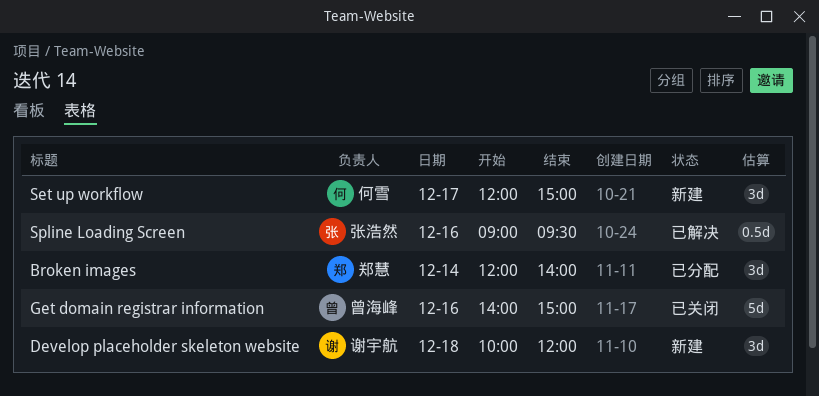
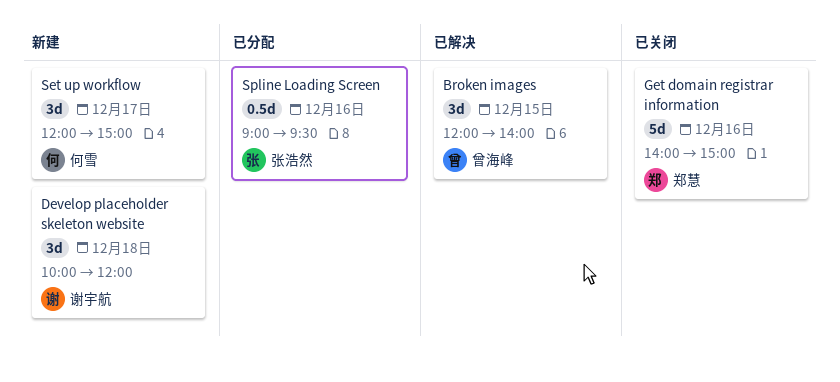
Broken images, status: 已分配 -> 已解决
Broken images, owner: 郑慧 -> 曾海峰
Broken images, day: Dec 14 -> Dec 15
Get domain registrar information, owner: 曾海峰 -> 郑慧
Spline Loading Screen, status: 已解决 -> 已分配

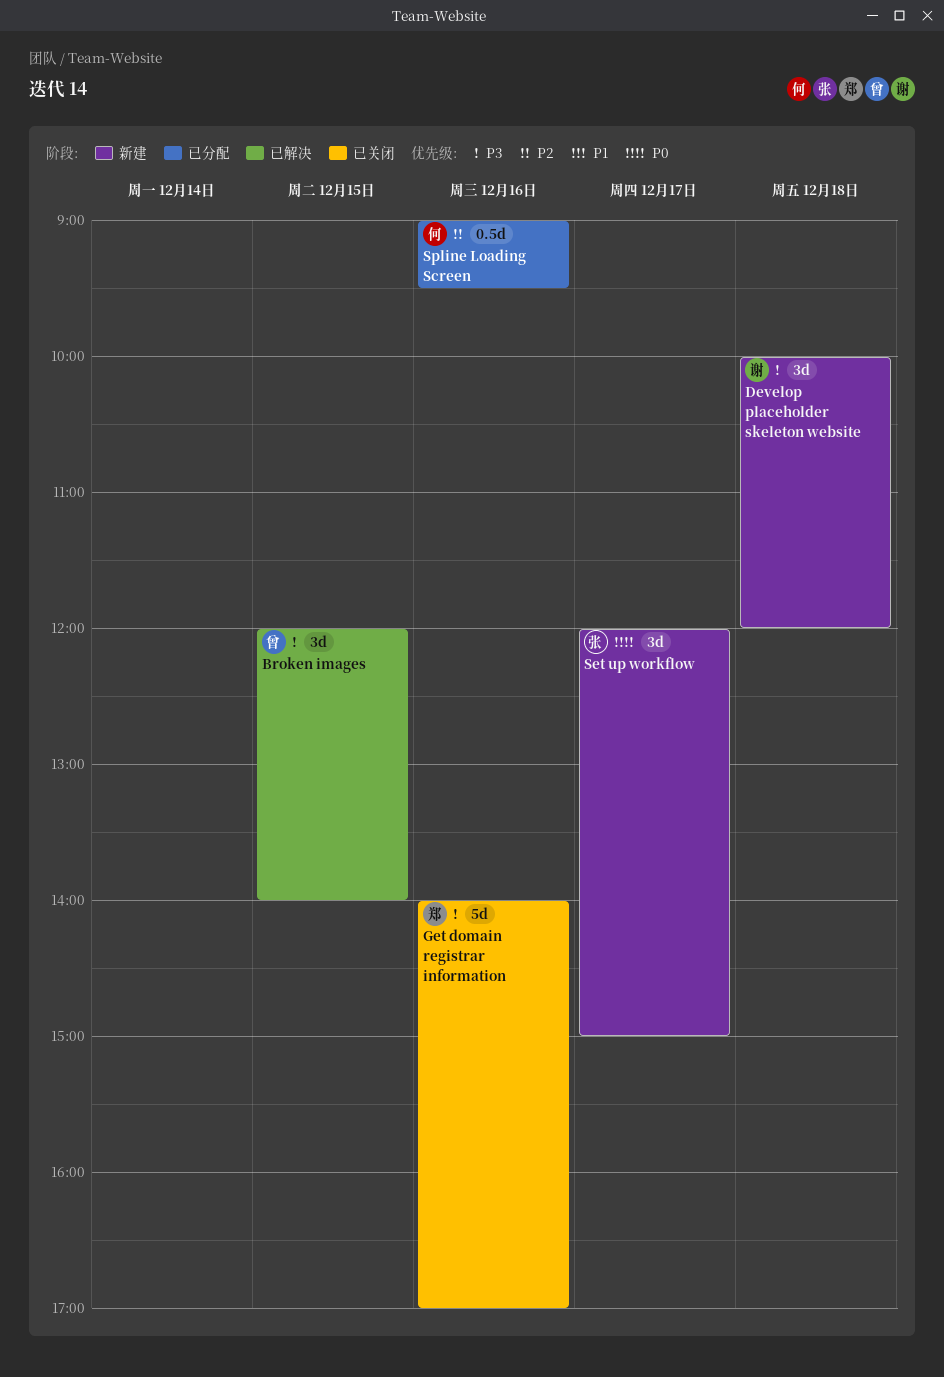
Get domain registrar information, ends: 15:00 -> 17:00
Set up workflow, owner: 何雪 -> 张浩然
Spline Loading Screen, owner: 张浩然 -> 何雪

